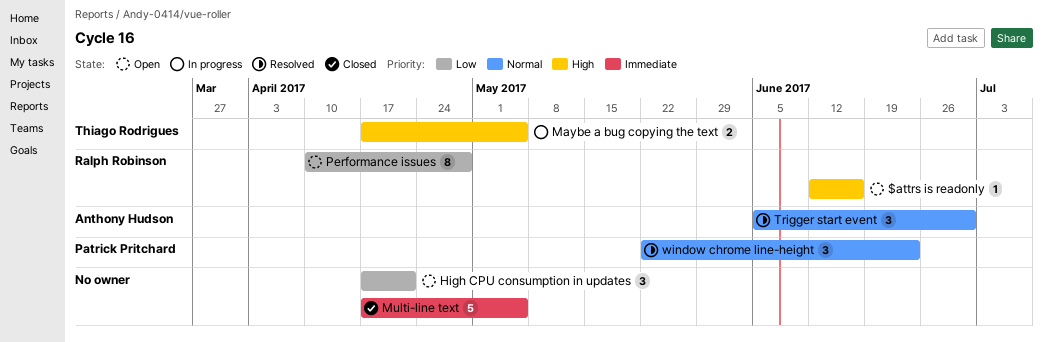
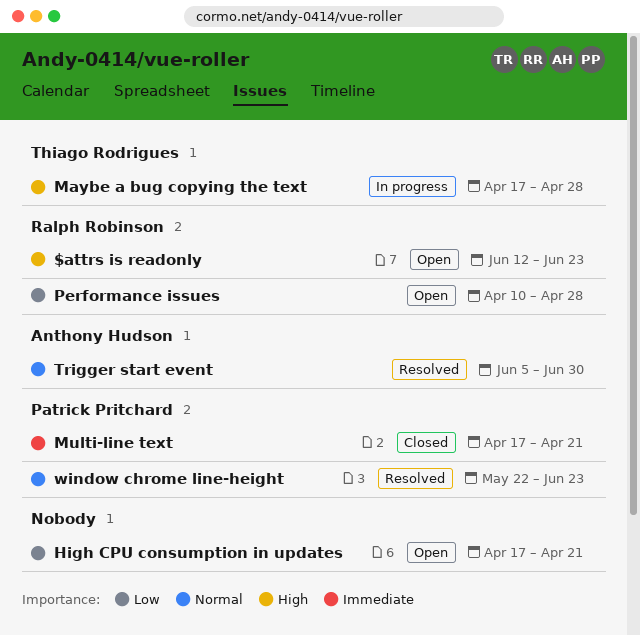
$attrs is readonly, due: Jun 16 -> Jun 23
Maybe a bug copying the text, due: May 5 -> Apr 28
Multi-line text, owner: none -> Patrick Pritchard
Multi-line text, due: May 5 -> Apr 21

